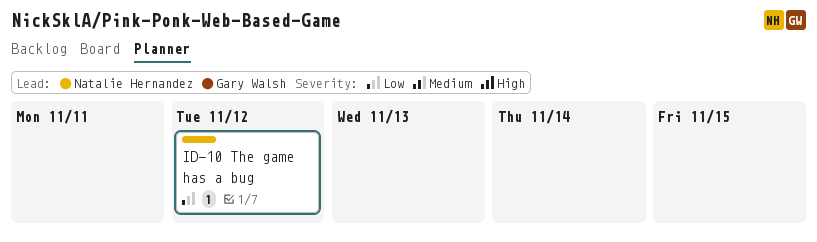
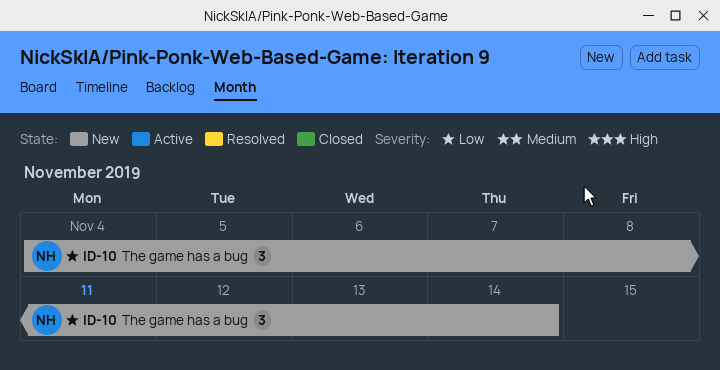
ID-10, estimate: 1 -> 3
ID-10, due: Nov 12 -> Nov 14

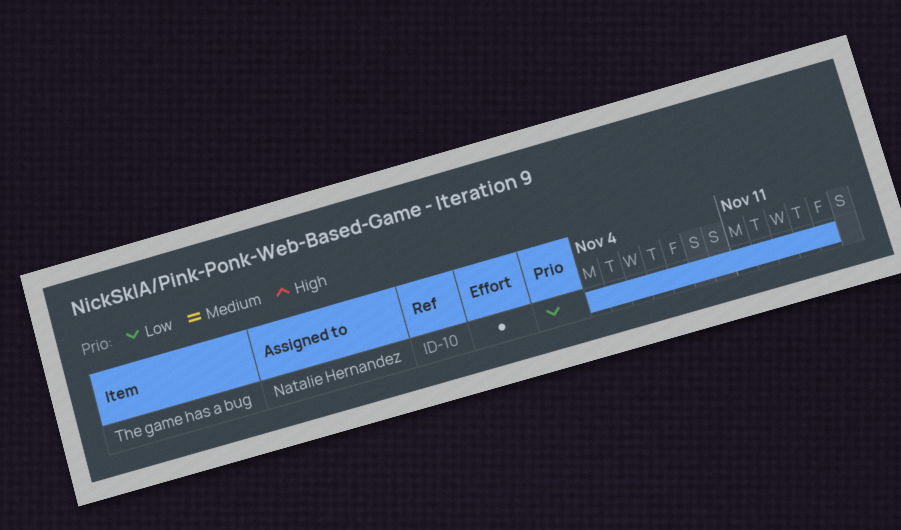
ID-10, estimate: 3 -> 1
ID-10, due: Nov 14 -> Nov 15

